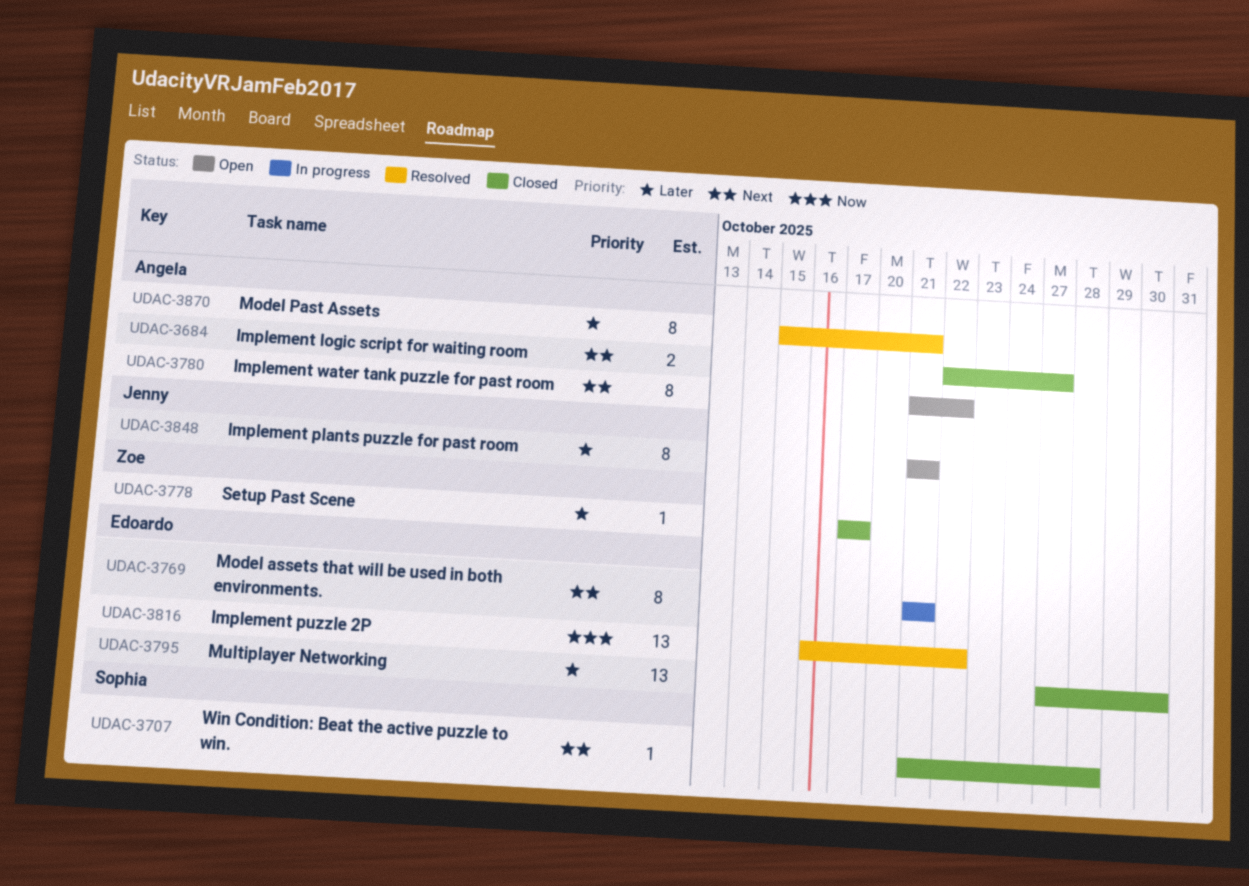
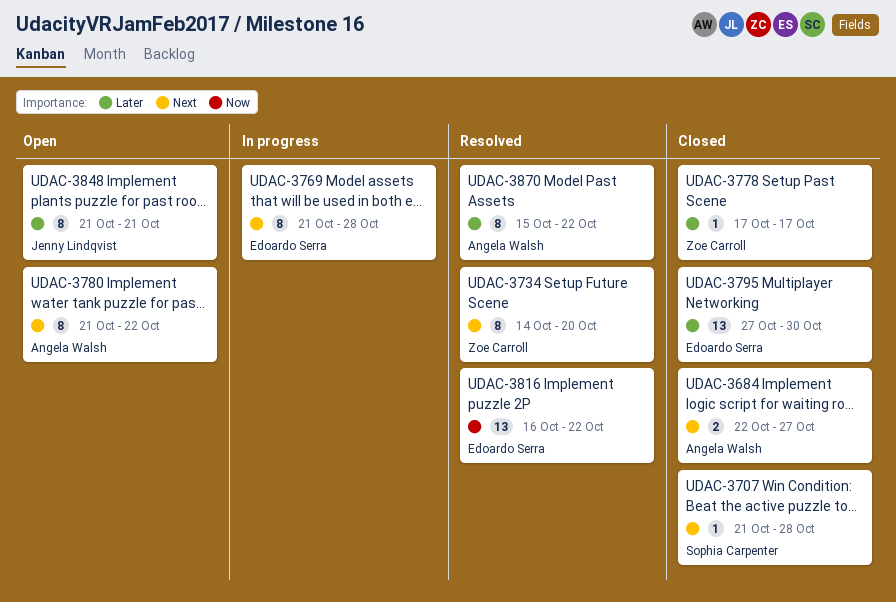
UDAC-3734: none -> present
UDAC-3769, due: Oct 21 -> Oct 28
UDAC-3870, due: Oct 21 -> Oct 22

